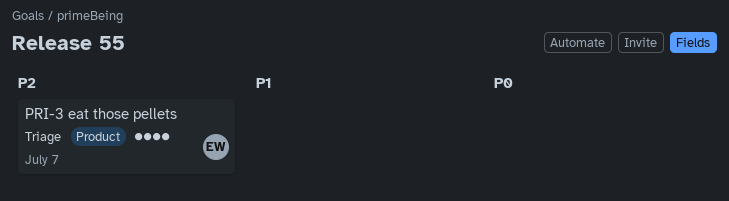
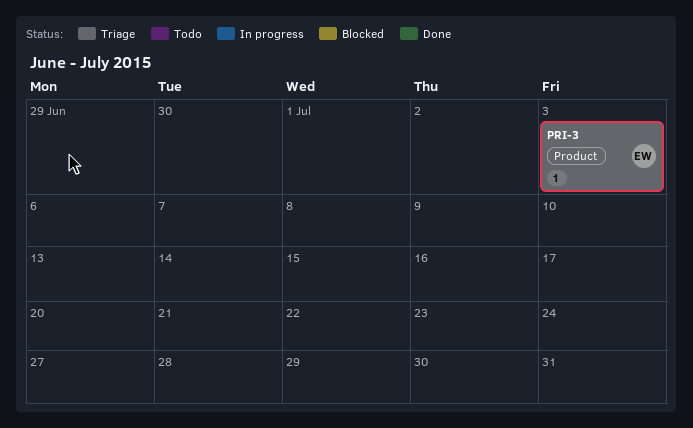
PRI-3, estimate: 4 -> 1
PRI-3, due: Jul 7 -> Jul 3

